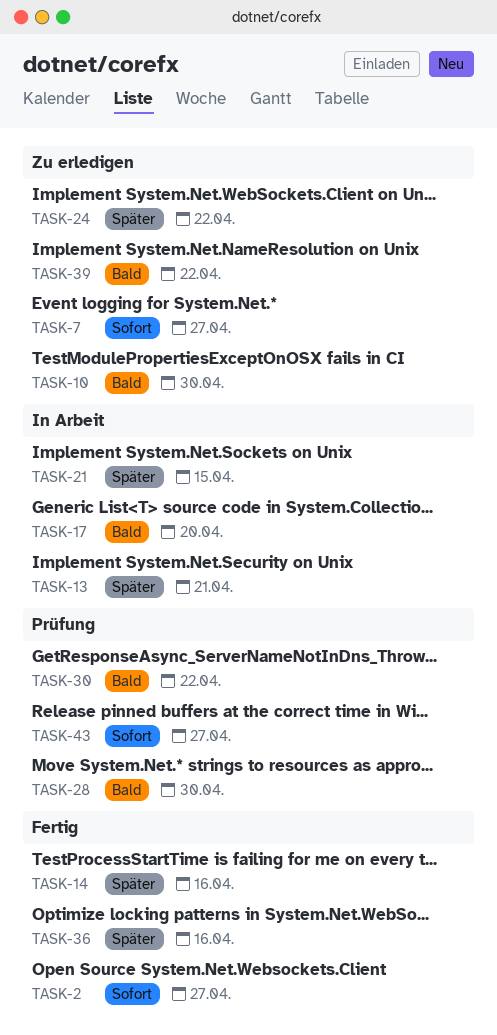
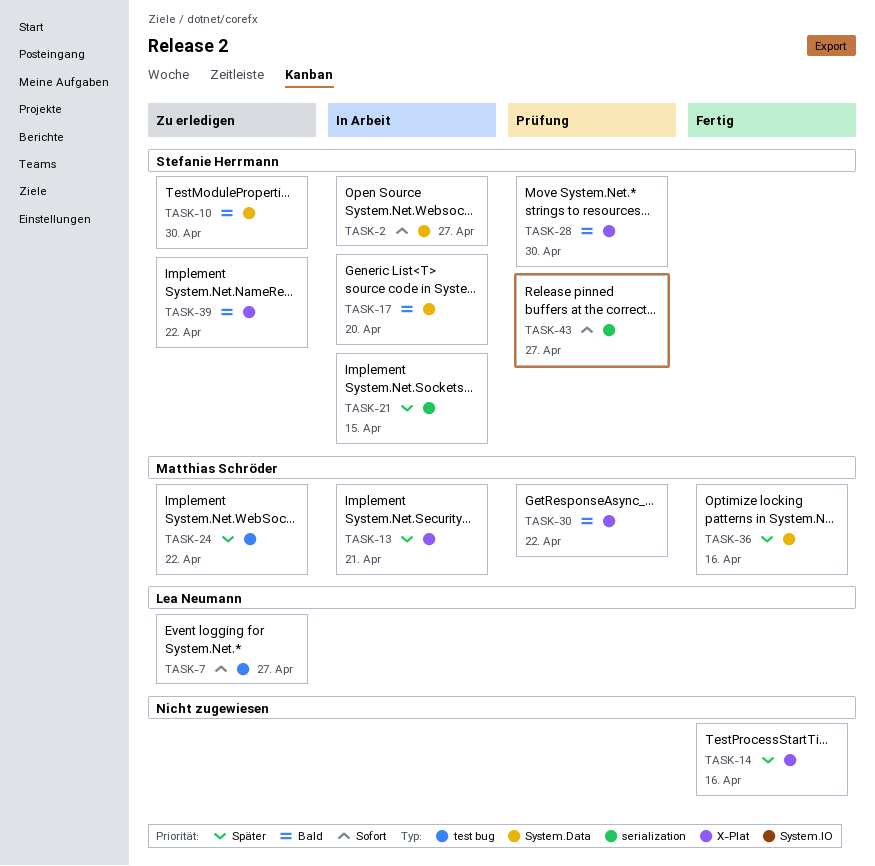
TASK-2, status: Fertig -> In Arbeit

